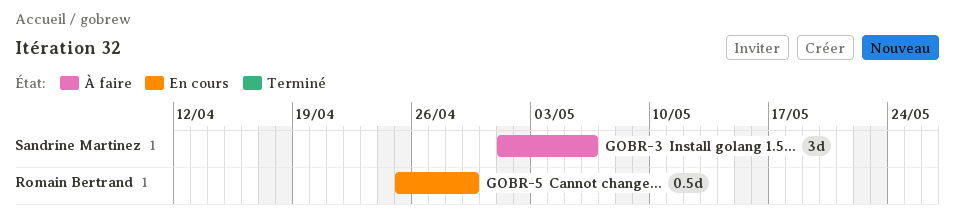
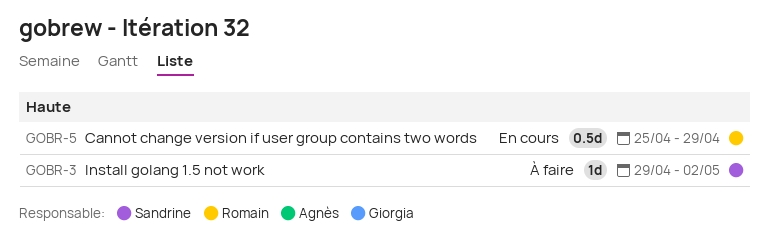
GOBR-3, estimate: 3d -> 1d
GOBR-3, start: May 1 -> Apr 29
GOBR-3, due: May 6 -> May 2

